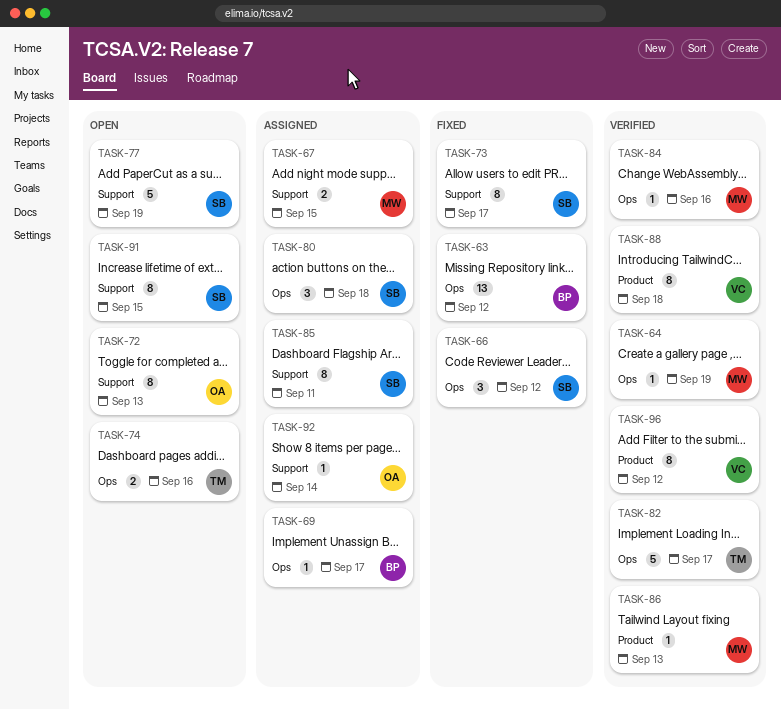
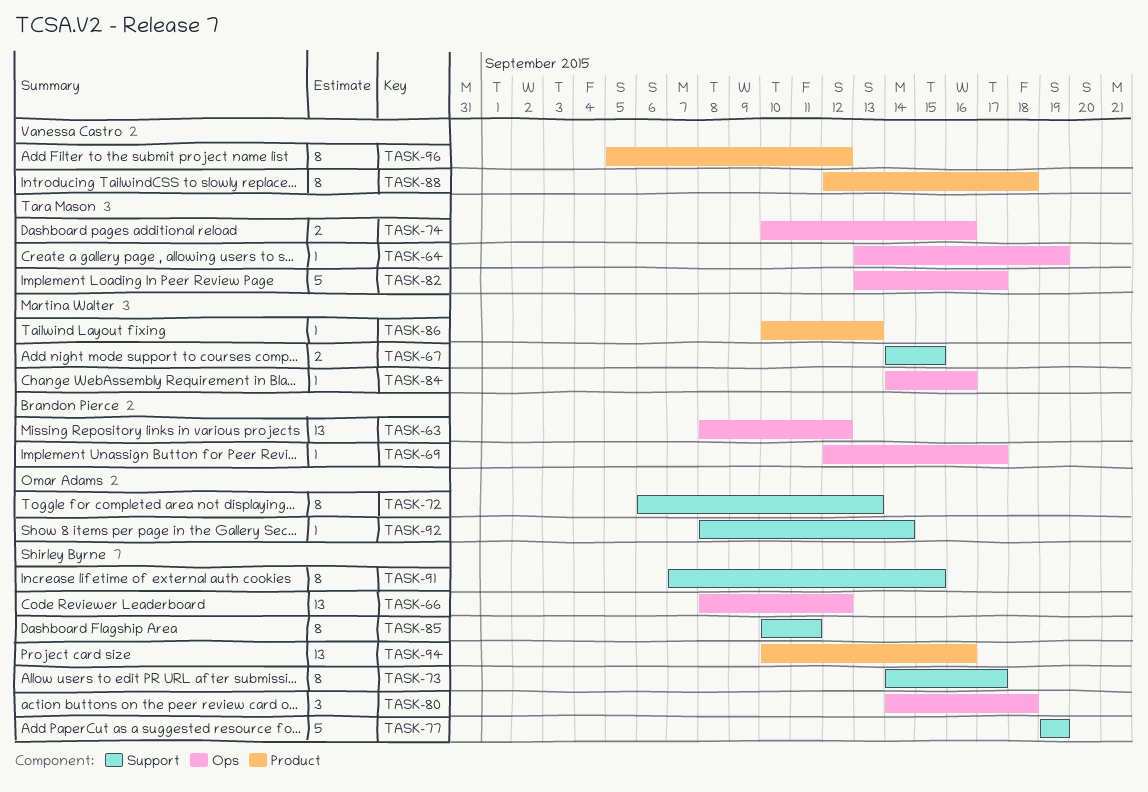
TASK-64, owner: Martina Walter -> Tara Mason
TASK-66, estimate: 3 -> 13
TASK-94: none -> present

